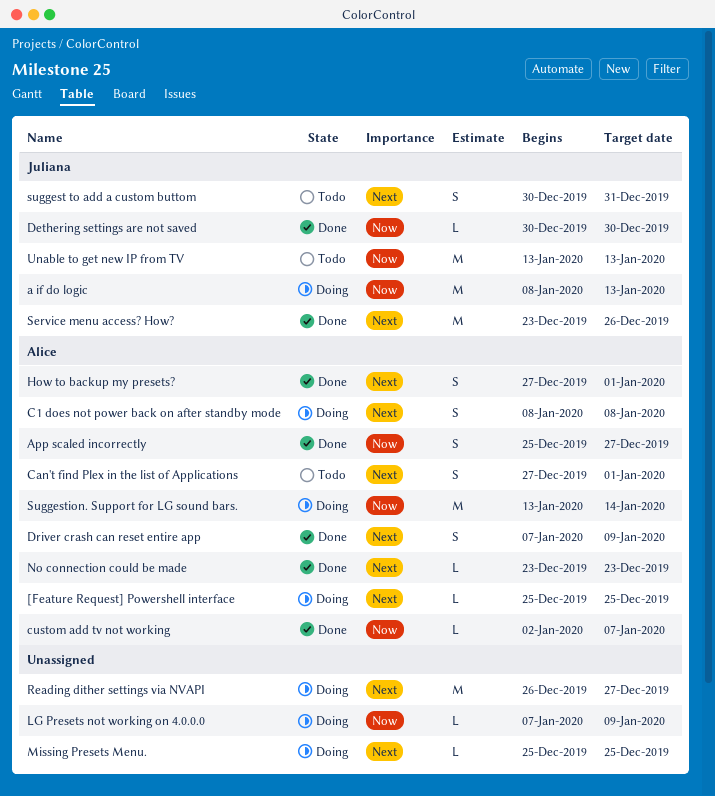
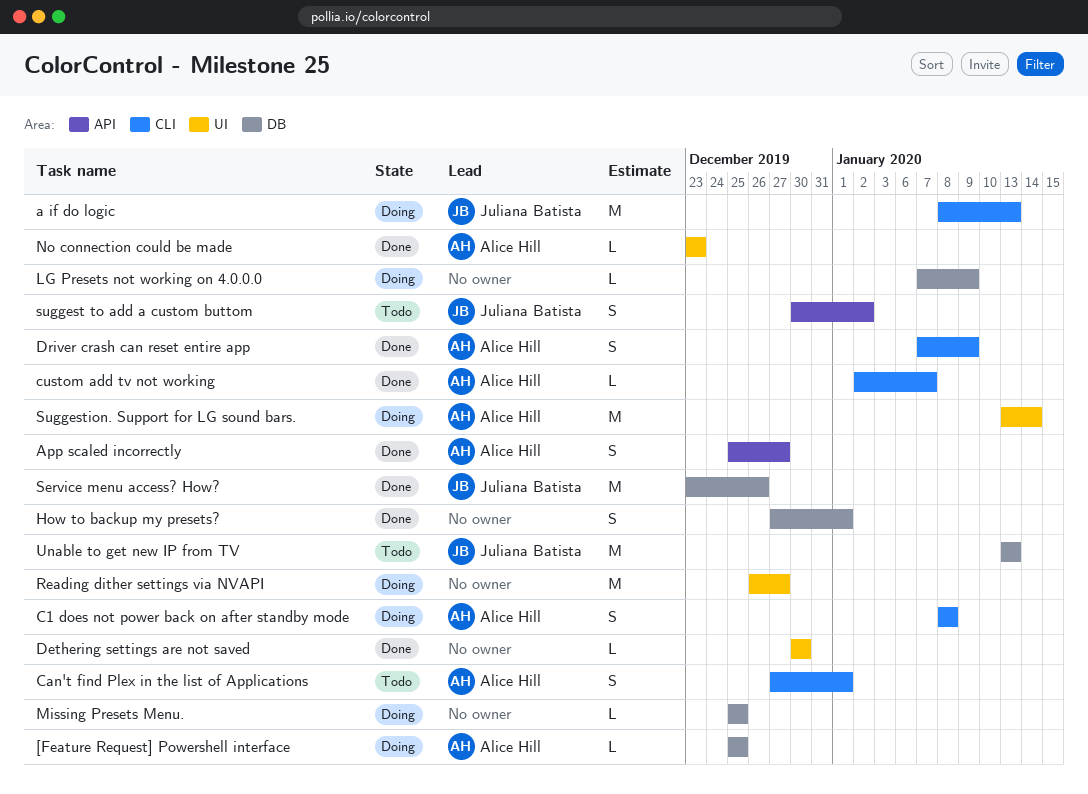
Dethering settings are not saved, owner: Juliana Batista -> none
How to backup my presets?, owner: Alice Hill -> none
suggest to add a custom buttom, due: Dec 31 -> Jan 2

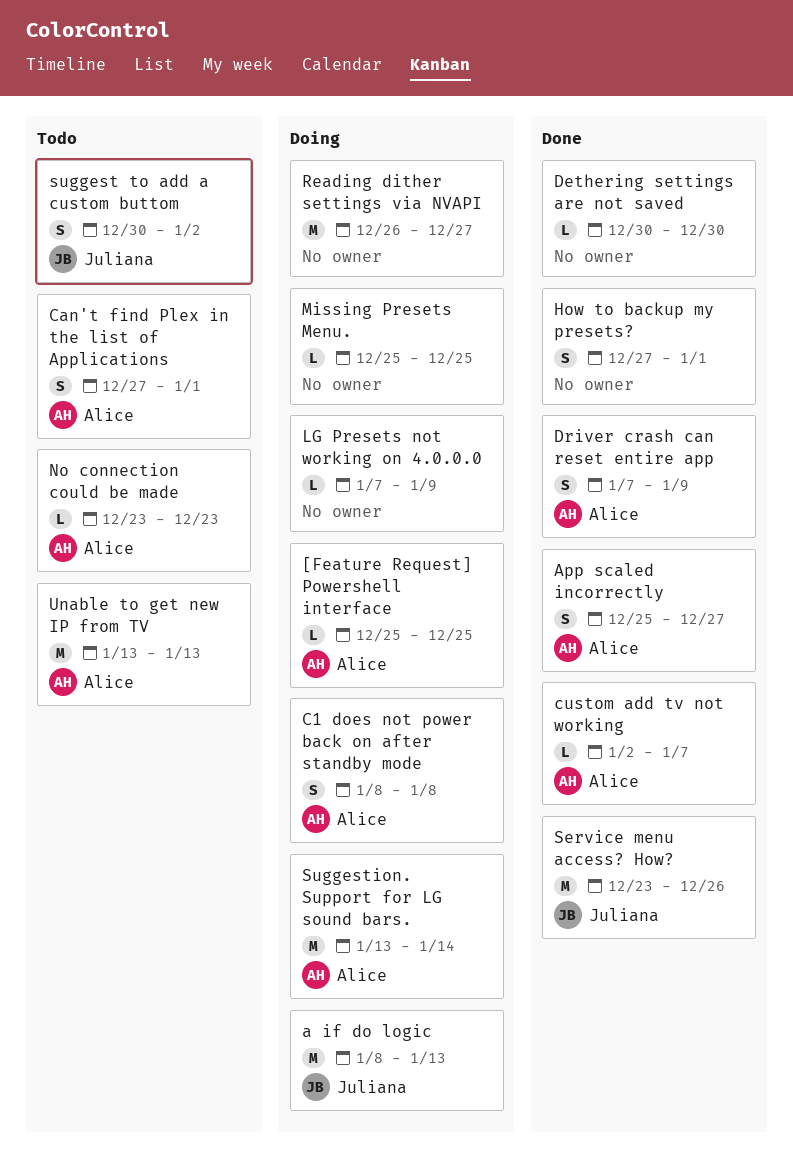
No connection could be made, status: Done -> Todo
Unable to get new IP from TV, owner: Juliana Batista -> Alice Hill

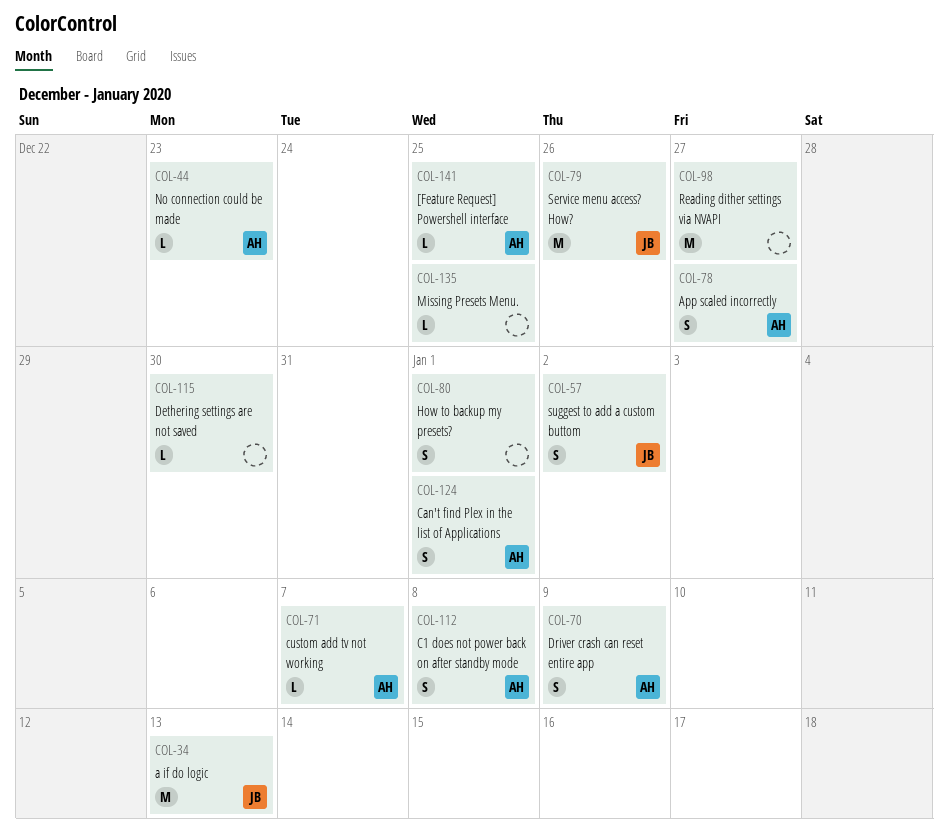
LG Presets not working on 4.0.0.0: present -> none
Suggestion. Support for LG sound bars.: present -> none
Unable to get new IP from TV: present -> none

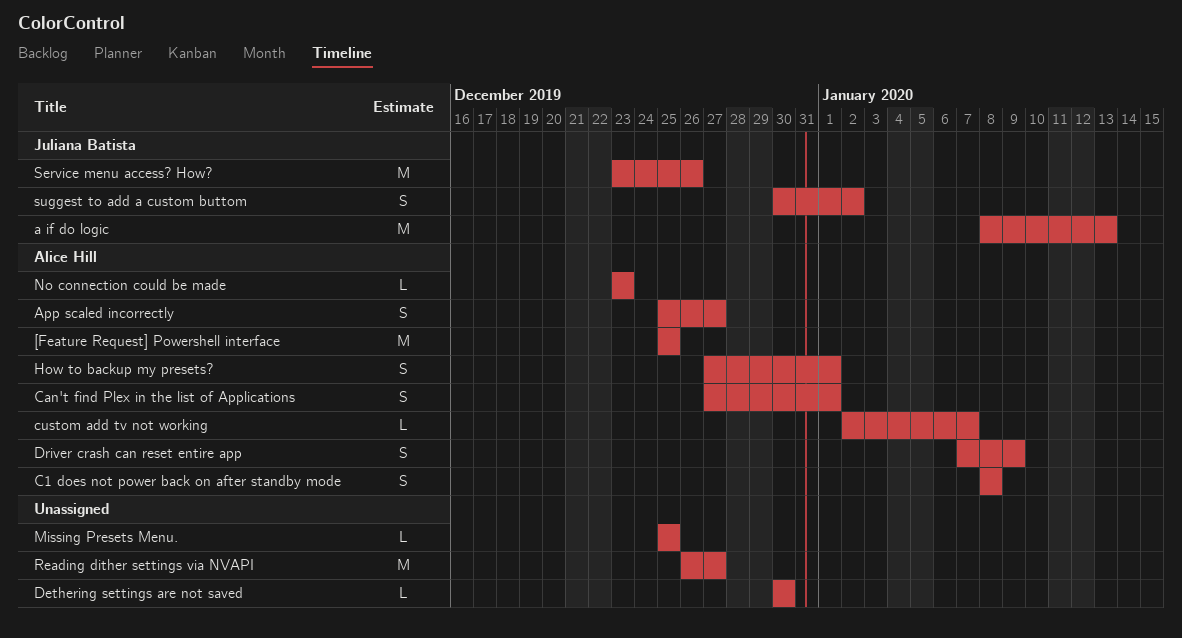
[Feature Request] Powershell interface, estimate: L -> M
How to backup my presets?, owner: none -> Alice Hill

